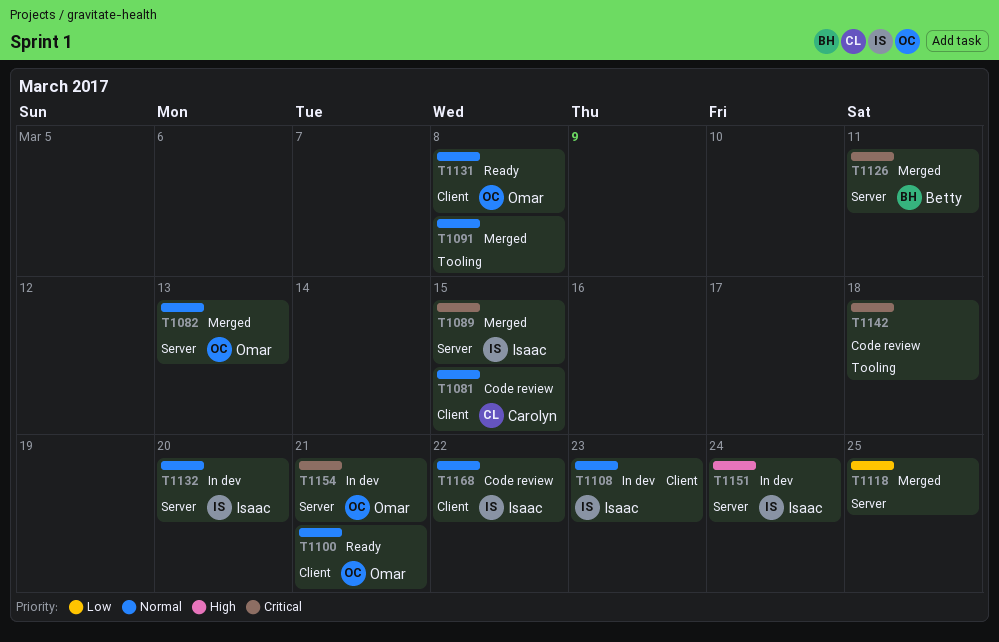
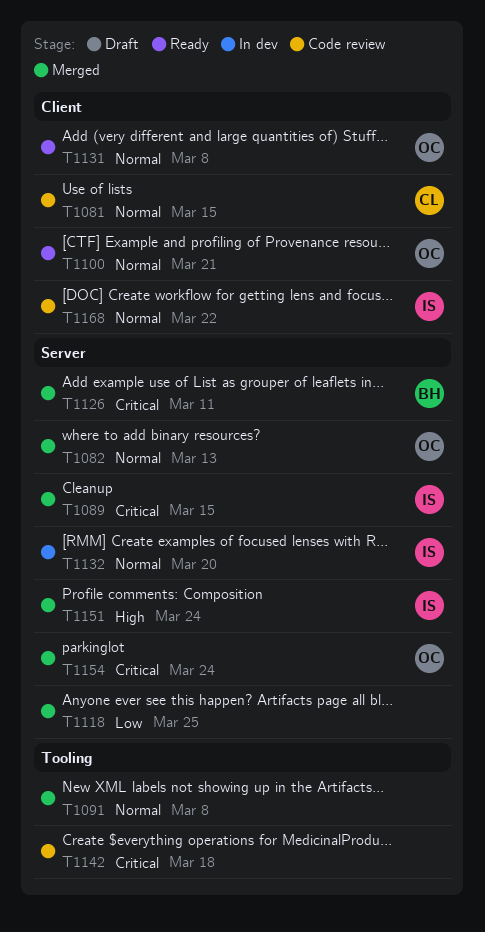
T1108: present -> none
T1151, status: In dev -> Merged
T1154, status: In dev -> Merged
T1154, due: Mar 21 -> Mar 24

